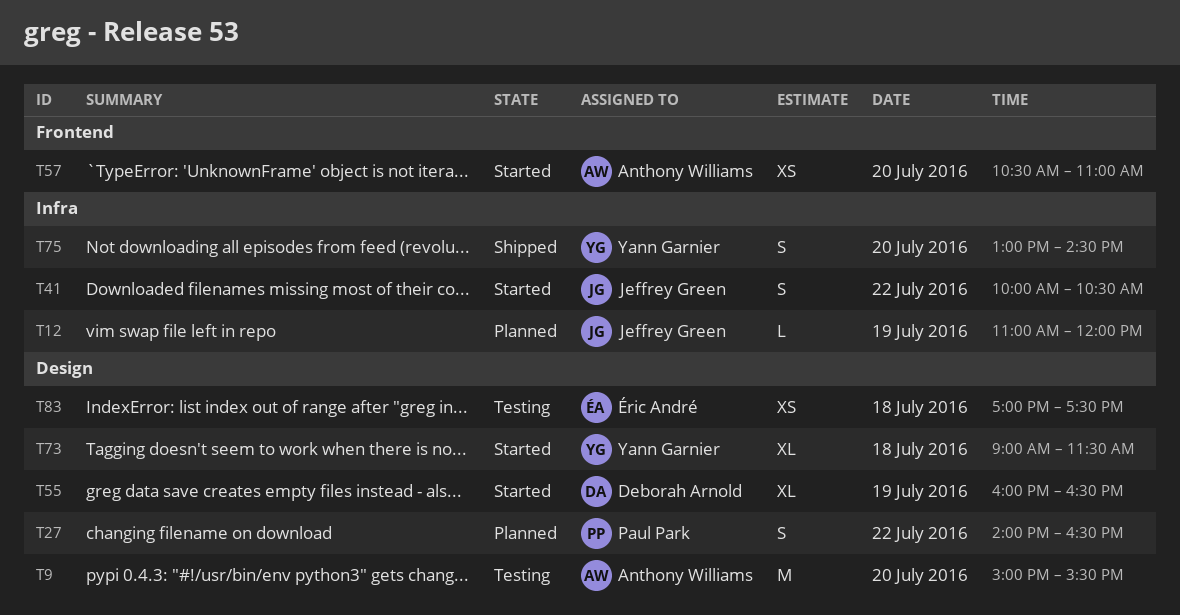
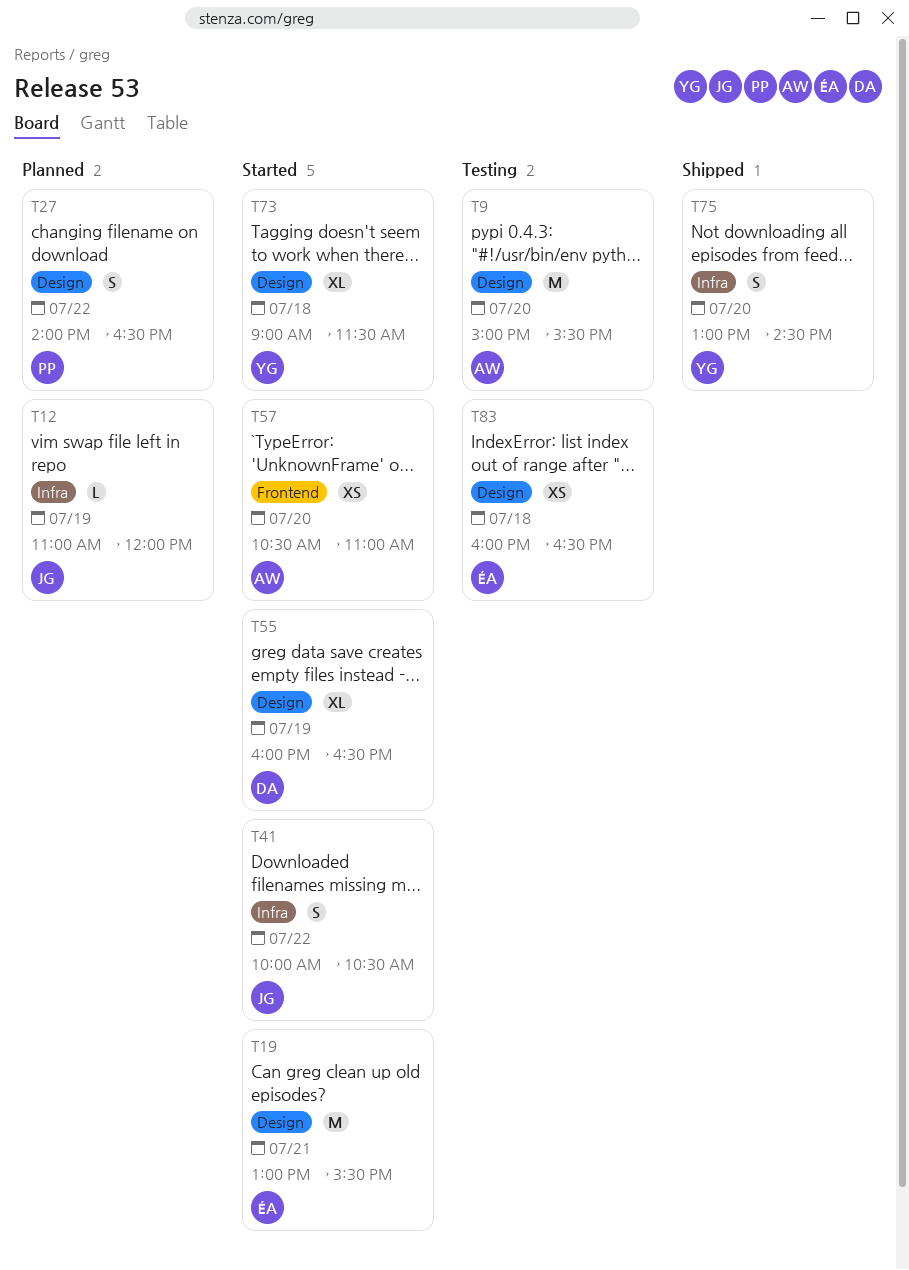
T19: none -> present
T83, begins: 17:00 -> 16:00
T83, ends: 17:30 -> 16:30

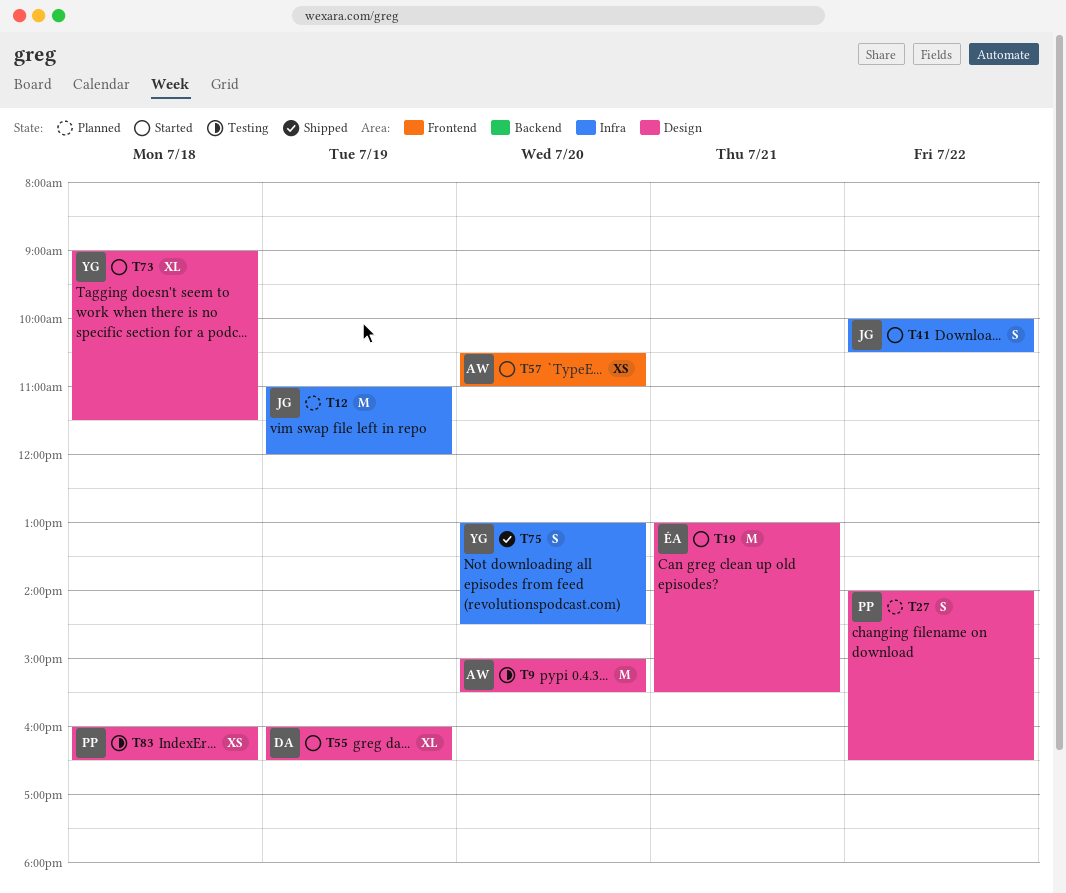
T12, estimate: L -> M
T83, owner: ÉA -> PP

